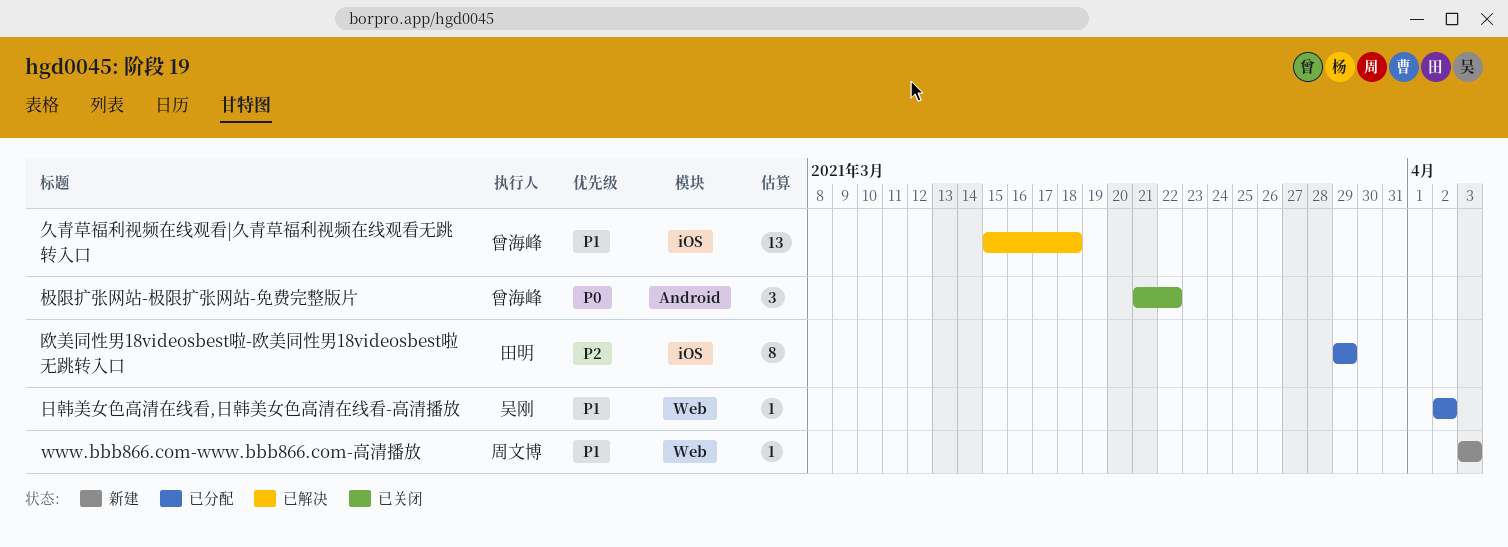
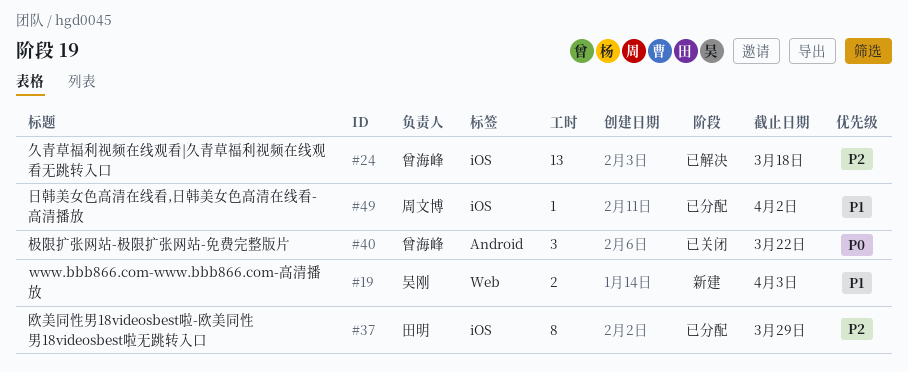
www.bbb866.com-www.bbb866.com-高清播放, owner: 周文博 -> 吴刚
www.bbb866.com-www.bbb866.com-高清播放, estimate: 1 -> 2
久青草福利视频在线观看|久青草福利视频在线观看无跳转入口, priority: P1 -> P2
日韩美女色高清在线看,日韩美女色高清在线看-高清播放, owner: 吴刚 -> 周文博
日韩美女色高清在线看,日韩美女色高清在线看-高清播放, label: Web -> iOS

